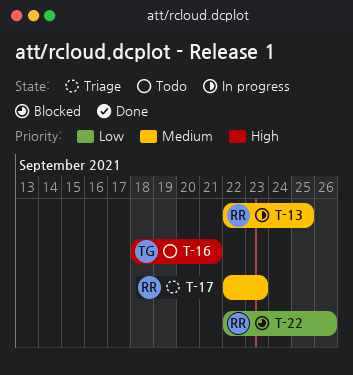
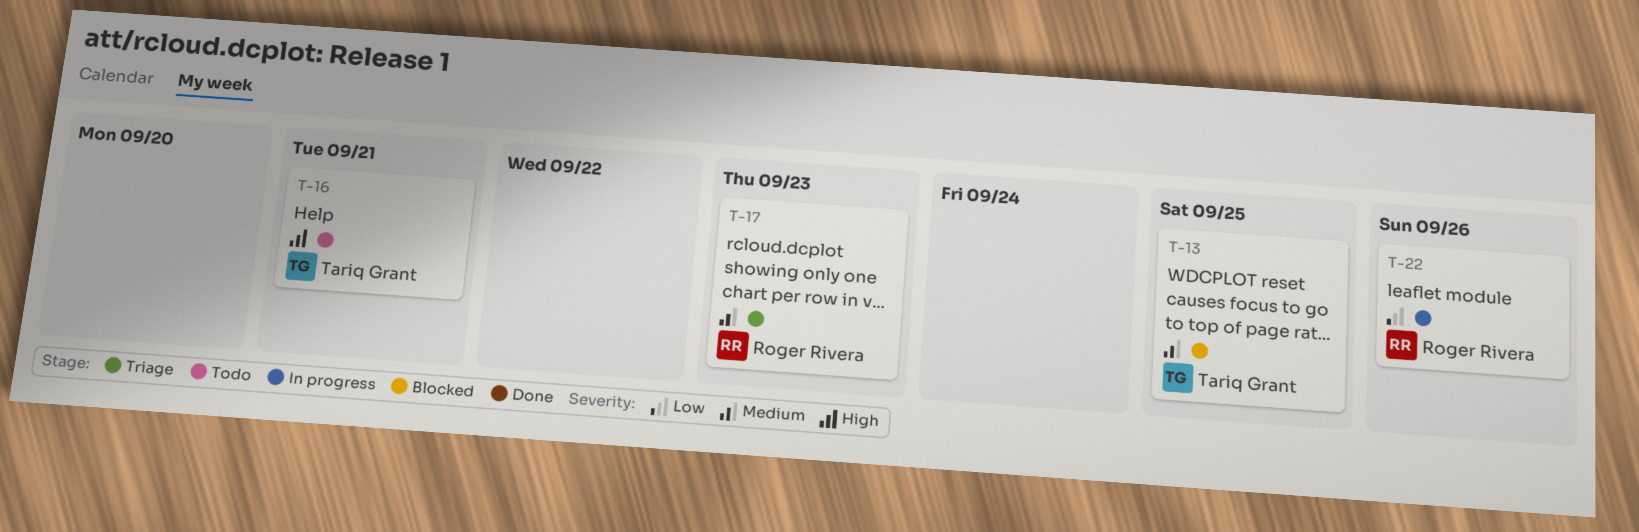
T-13, status: In progress -> Blocked
T-13, owner: Roger Rivera -> Tariq Grant
T-22, status: Blocked -> In progress

